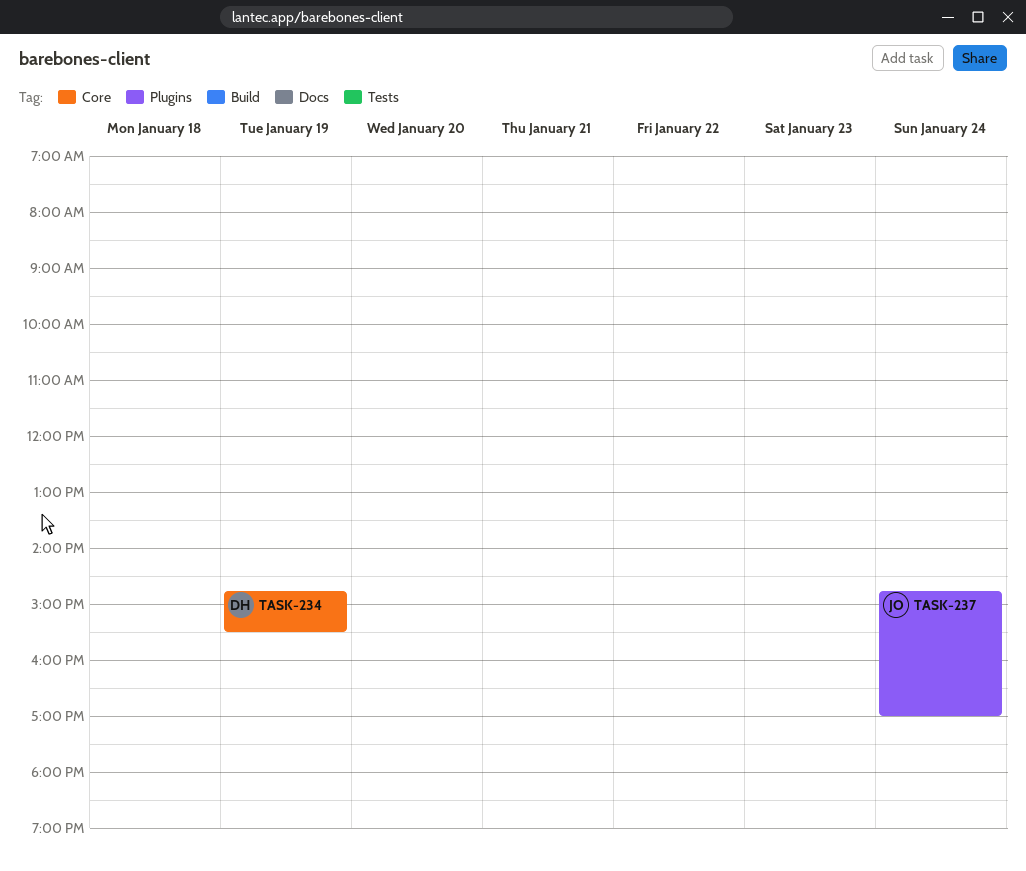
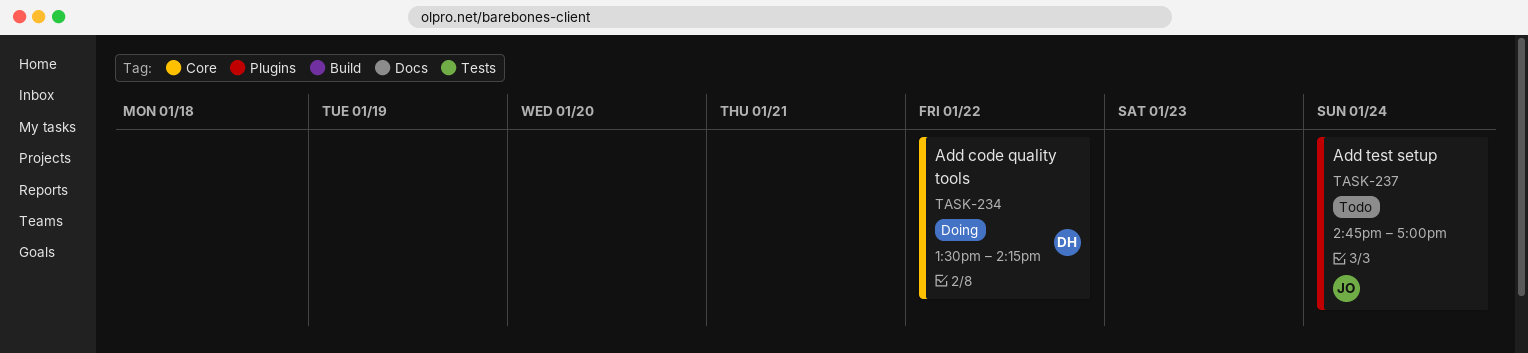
TASK-234, day: Jan 19 -> Jan 22
TASK-234, begins: 14:45 -> 13:30
TASK-234, ends: 15:30 -> 14:15

